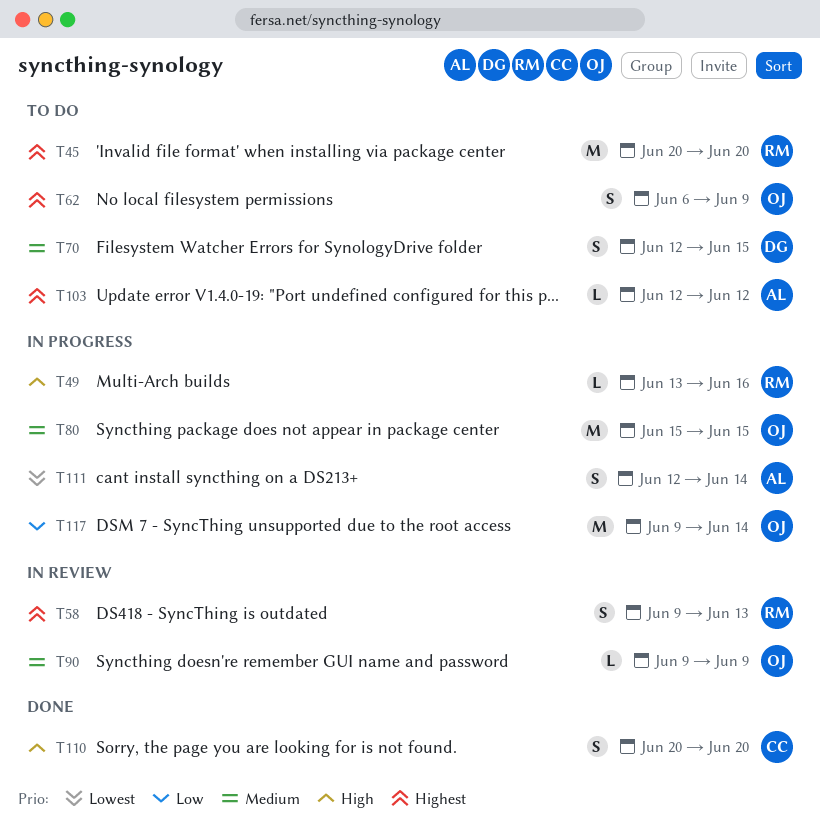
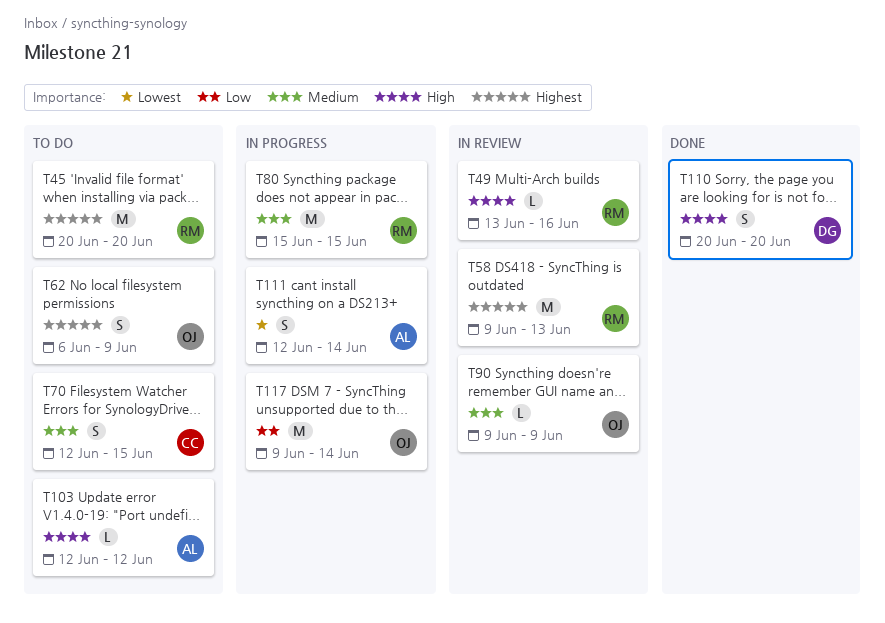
T49, status: In progress -> In review
T58, estimate: S -> M
T70, owner: DG -> CC
T80, owner: OJ -> RM
T103, priority: Highest -> High
T110, owner: CC -> DG

